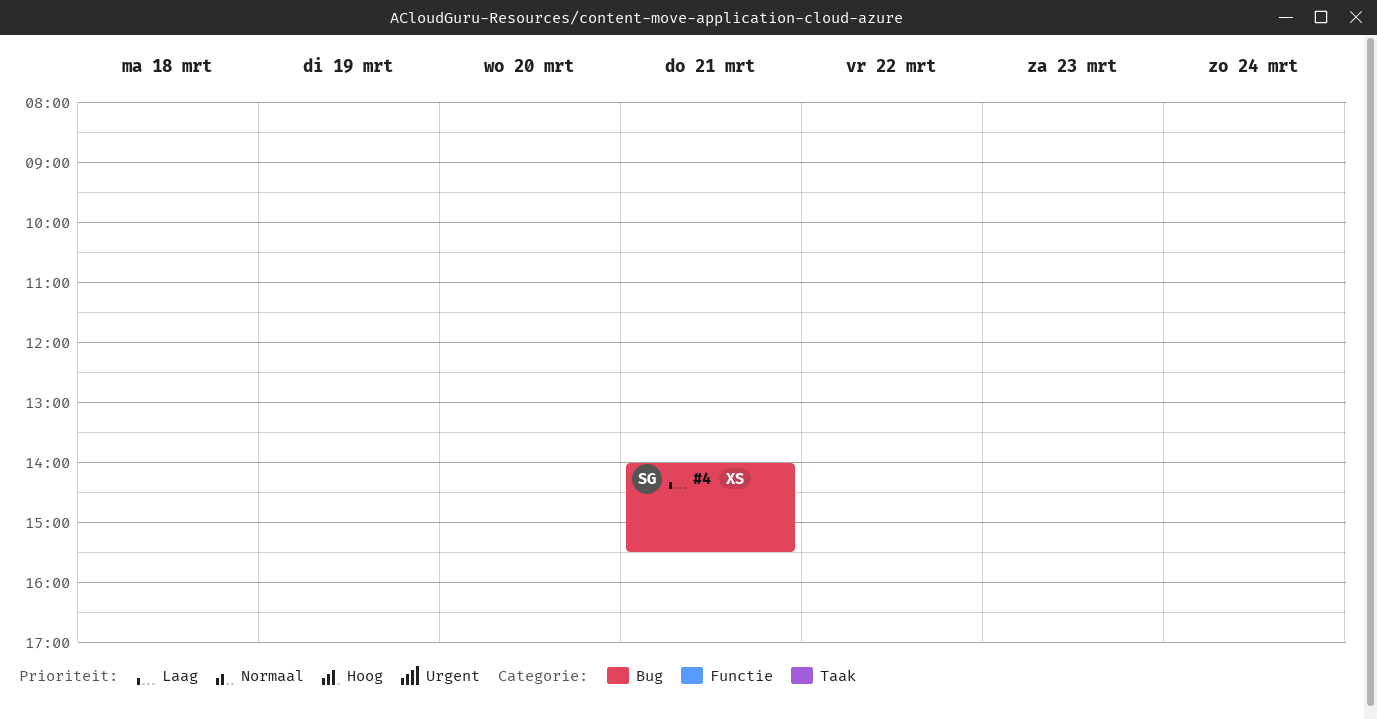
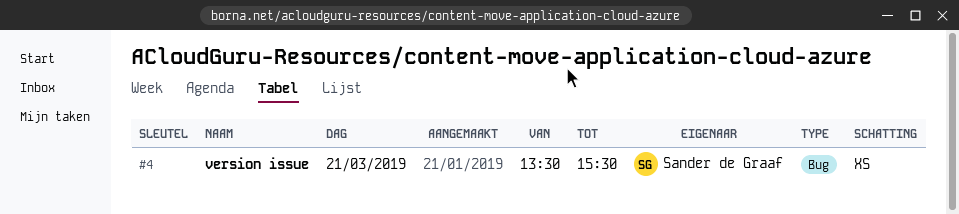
#4, begins: 14:00 -> 13:30

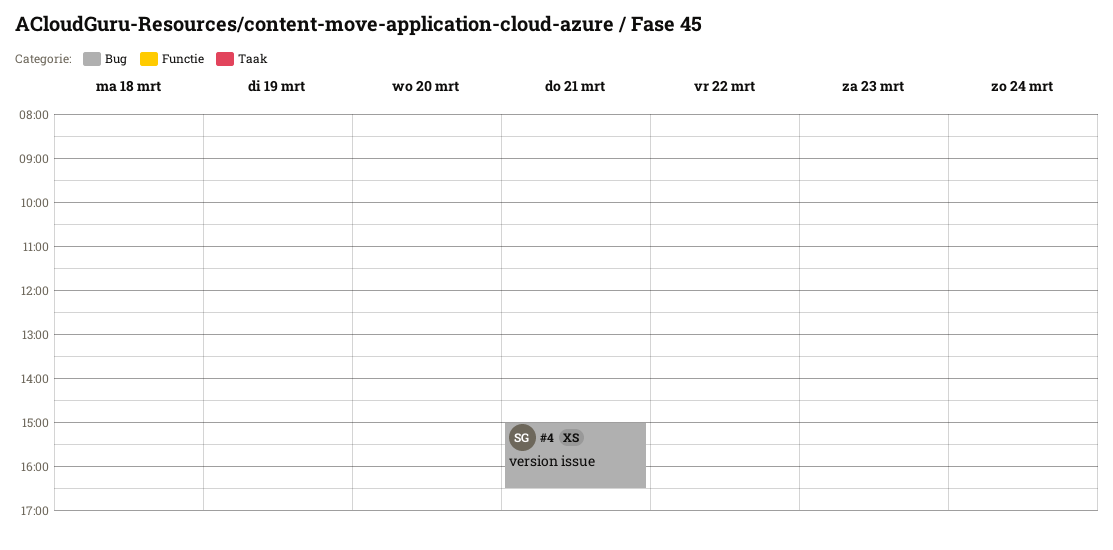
#4, begins: 13:30 -> 15:00
#4, ends: 15:30 -> 16:30

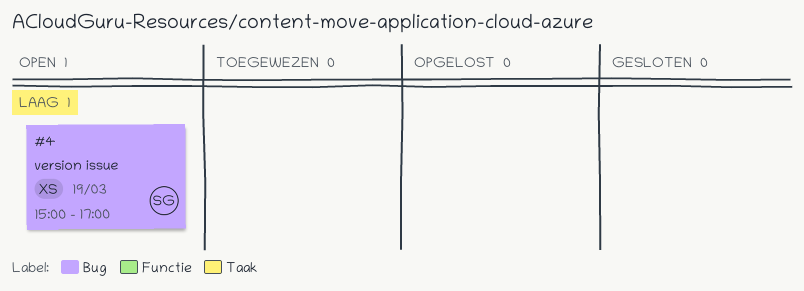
#4, day: Mar 21 -> Mar 19
#4, ends: 16:30 -> 17:00

